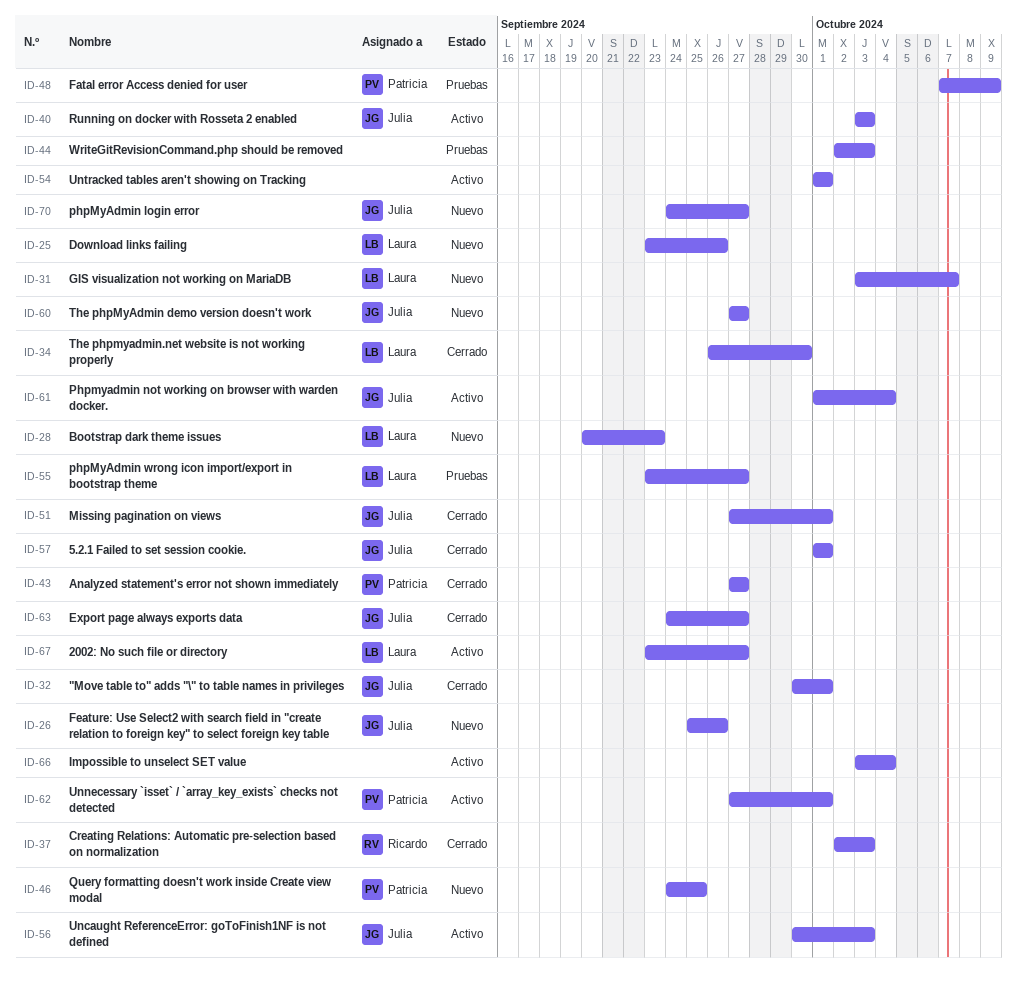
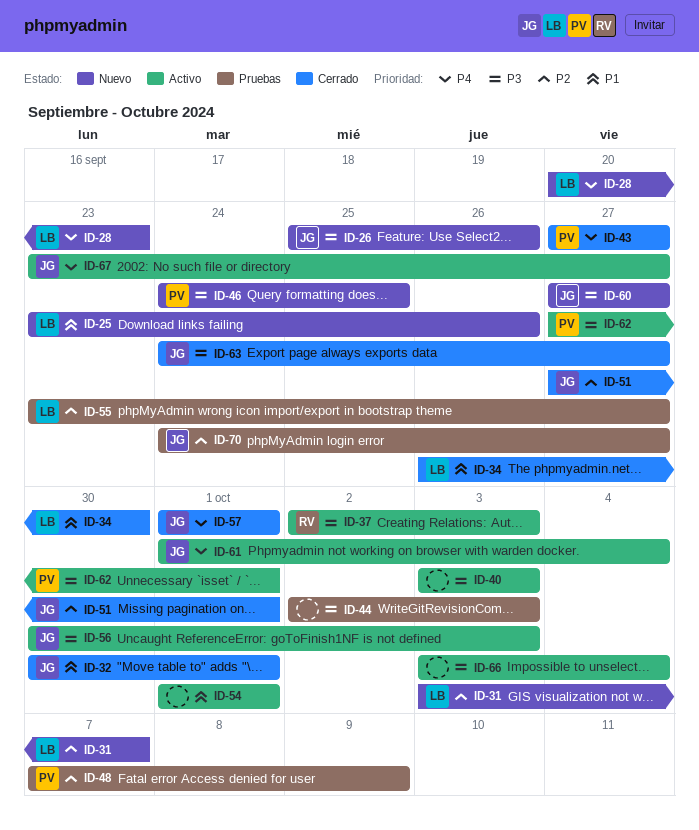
ID-37, status: Cerrado -> Activo
ID-40, owner: Julia -> none
ID-67, owner: Laura -> Julia
ID-70, status: Nuevo -> Pruebas

